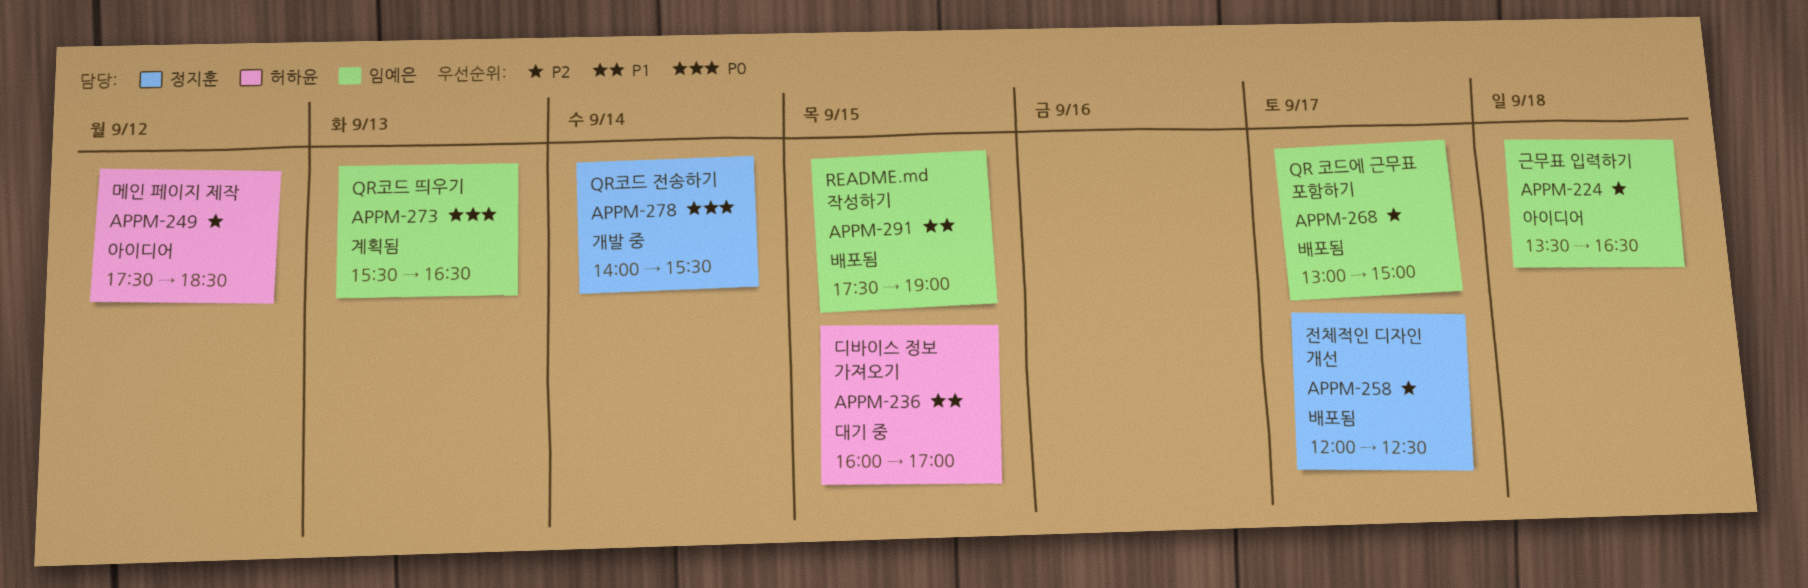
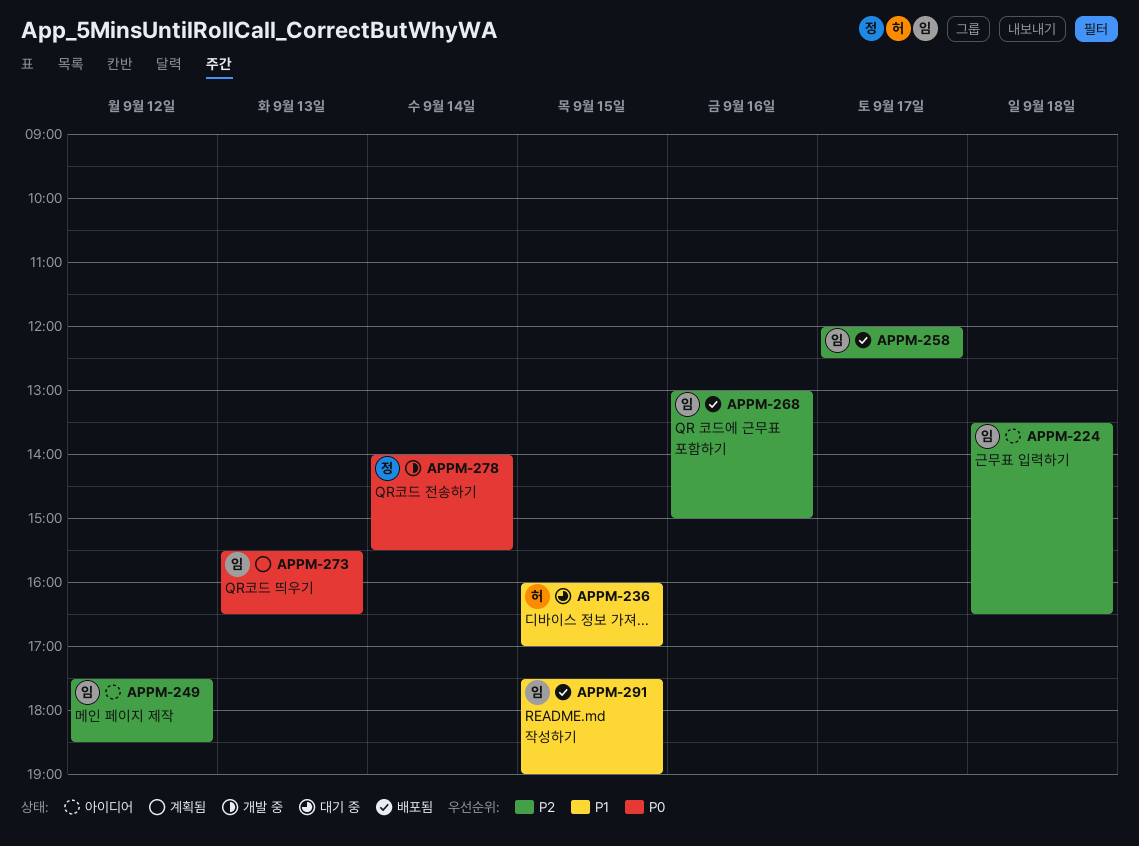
APPM-249, owner: 허하윤 -> 임예은
APPM-258, owner: 정지훈 -> 임예은
APPM-268, day: Sep 17 -> Sep 16

